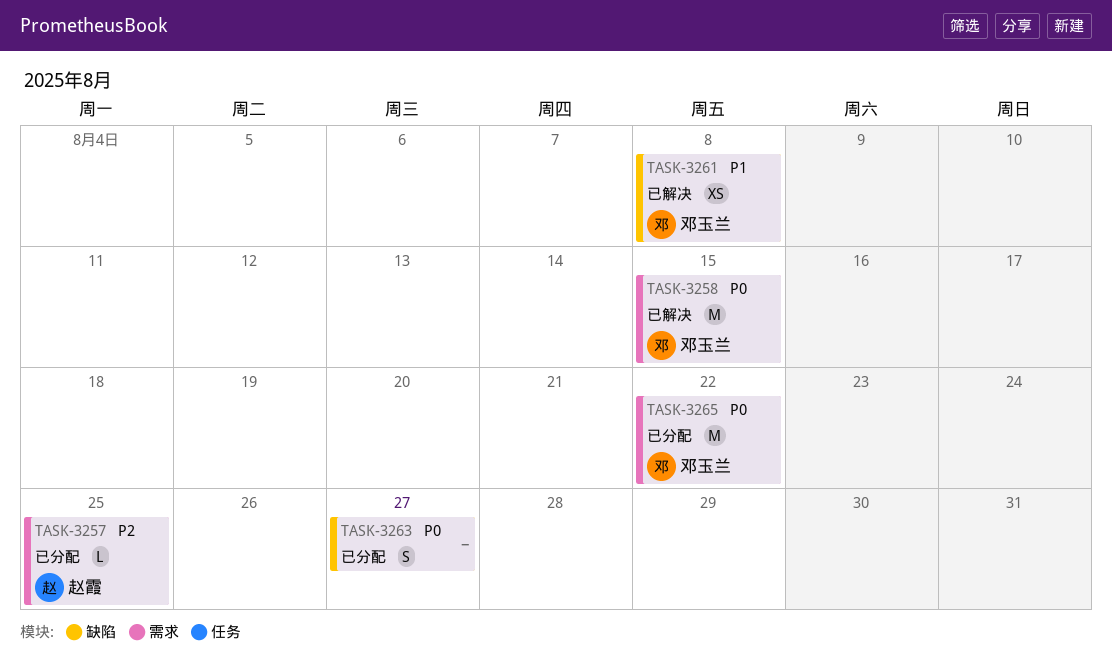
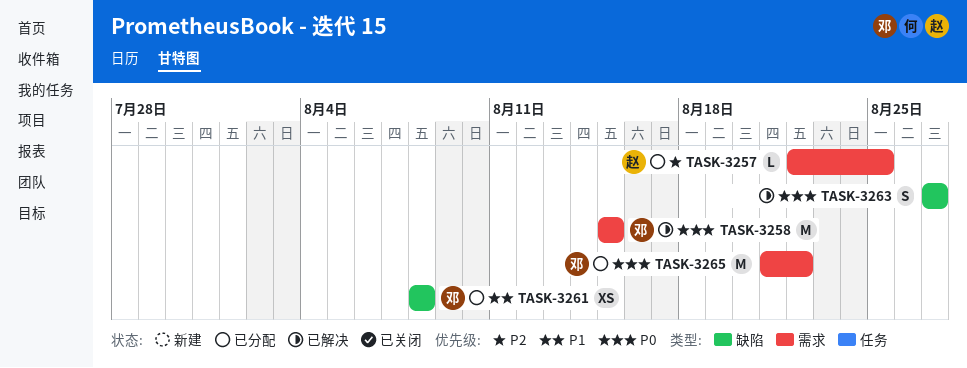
TASK-3261, status: 已解决 -> 已分配
TASK-3263, status: 已分配 -> 已解决

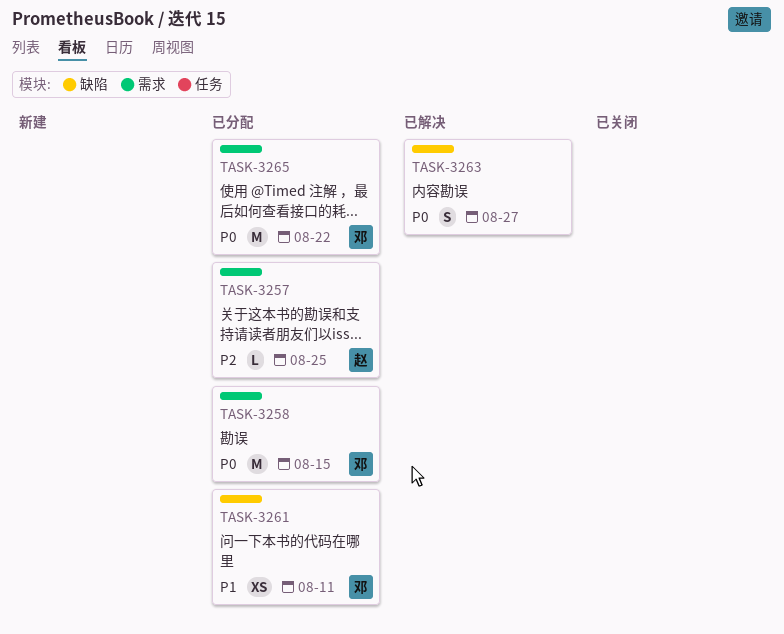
TASK-3258, status: 已解决 -> 已分配
TASK-3261, due: Aug 8 -> Aug 11

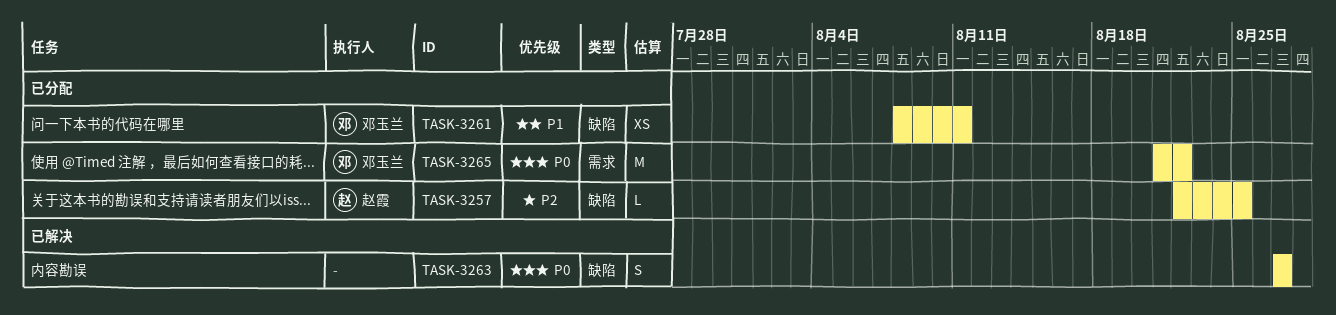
TASK-3257, label: 需求 -> 缺陷
TASK-3258: present -> none

